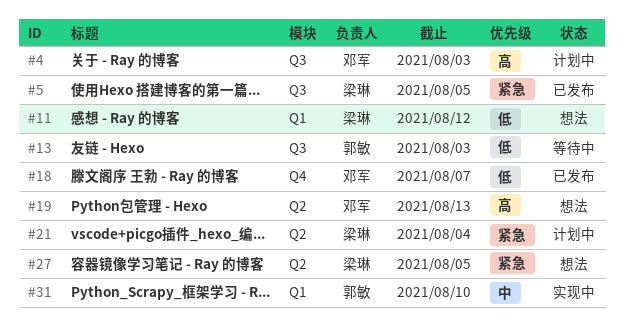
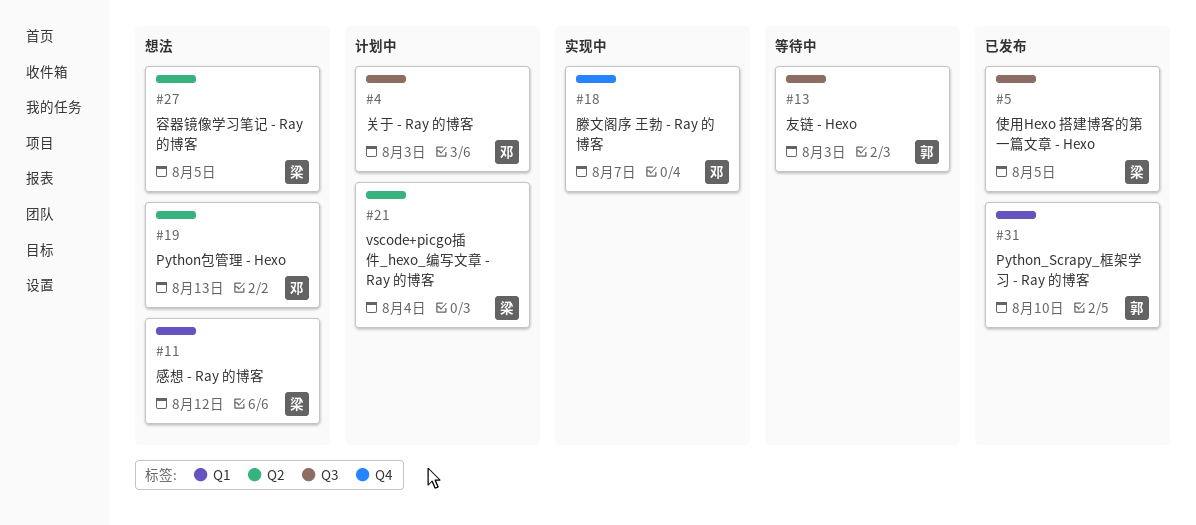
#18, status: 已发布 -> 实现中
#31, status: 实现中 -> 已发布

